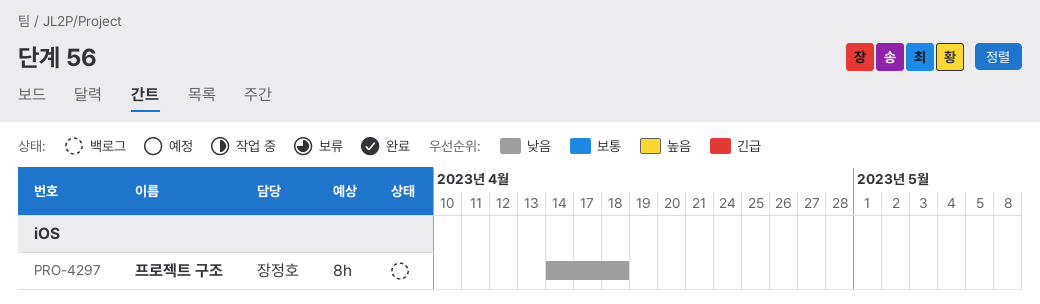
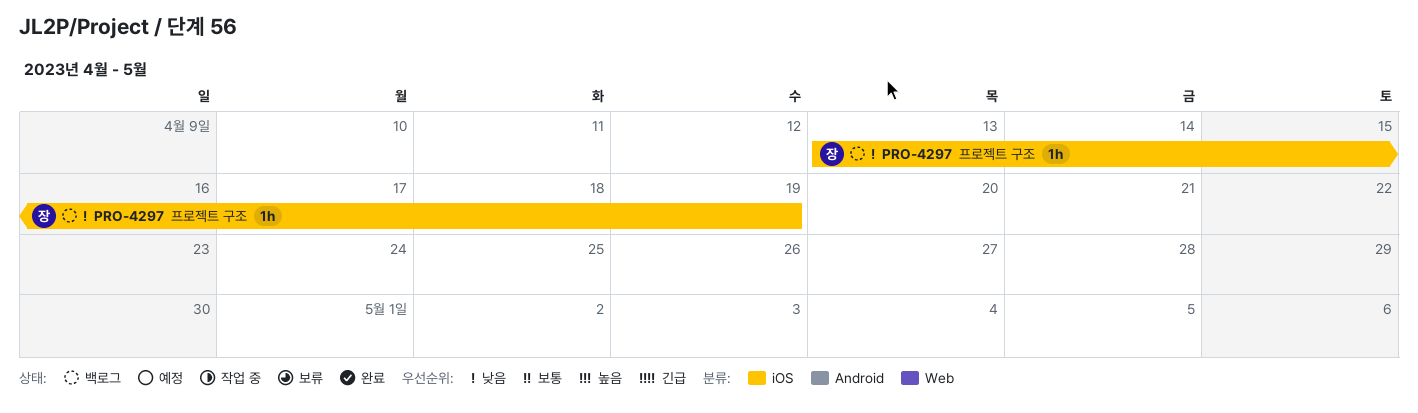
PRO-4297, estimate: 8h -> 1h
PRO-4297, start: Apr 14 -> Apr 13
PRO-4297, due: Apr 18 -> Apr 19

